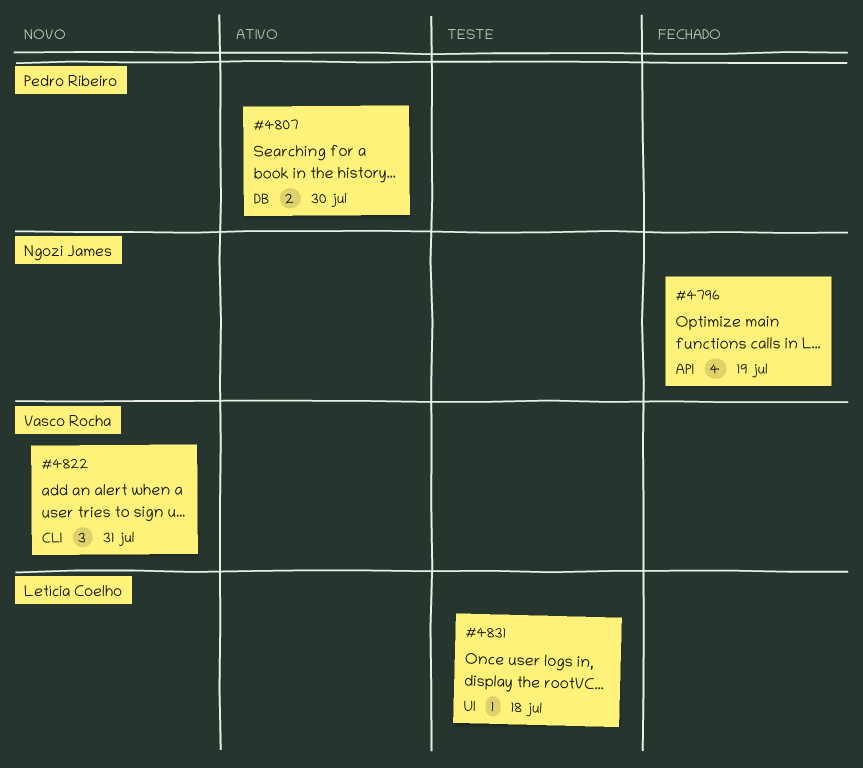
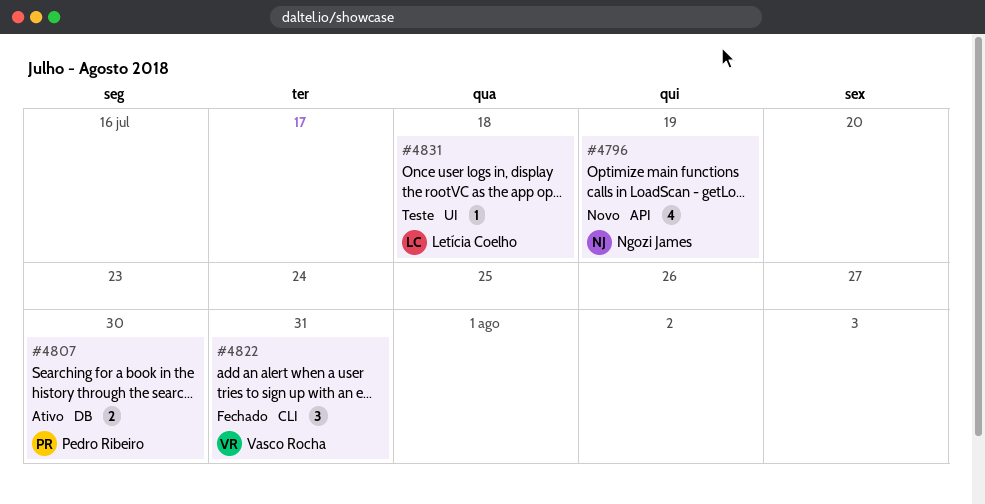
#4796, status: Fechado -> Novo
#4822, status: Novo -> Fechado

